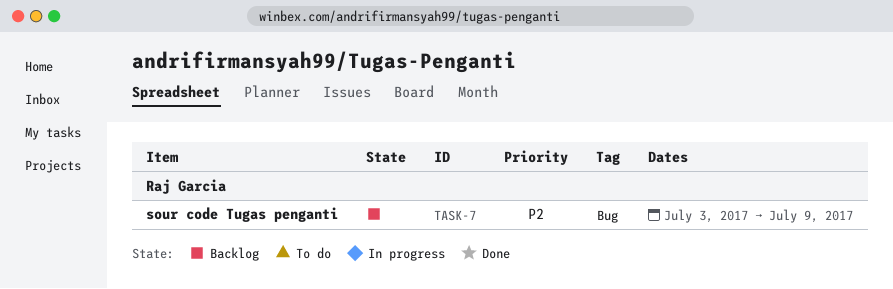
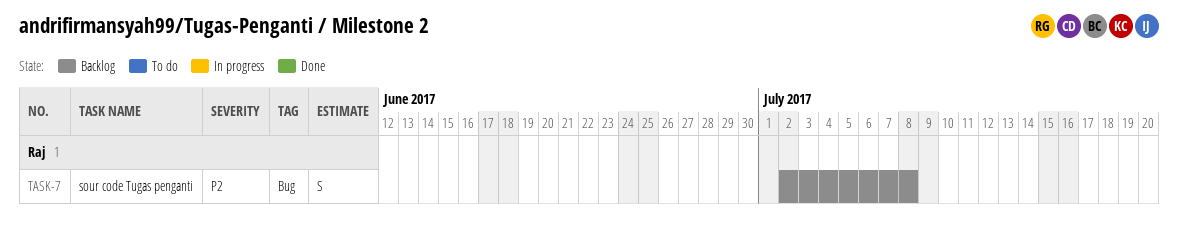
TASK-7, start: Jul 3 -> Jul 2
TASK-7, due: Jul 9 -> Jul 8

